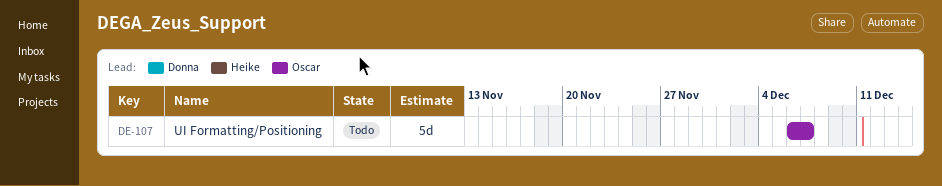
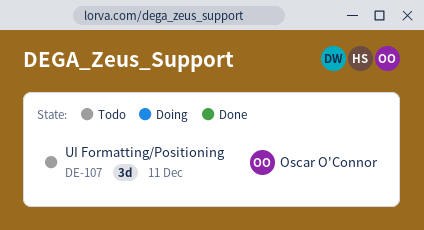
DE-107, estimate: 5d -> 3d
DE-107, due: Dec 7 -> Dec 11

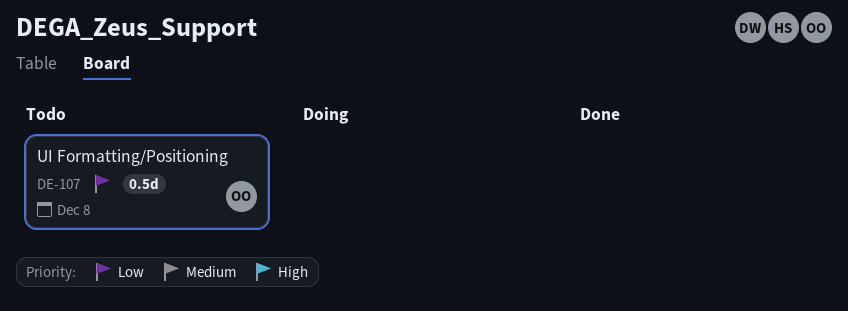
DE-107, estimate: 3d -> 0.5d
DE-107, due: Dec 11 -> Dec 8

